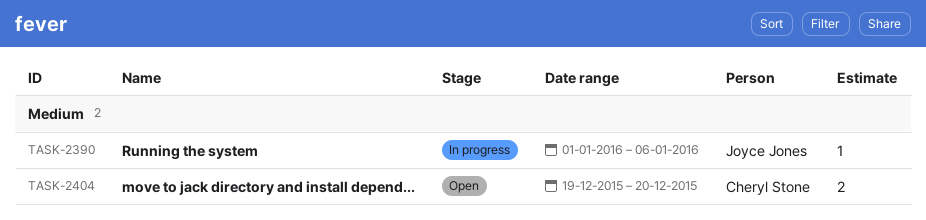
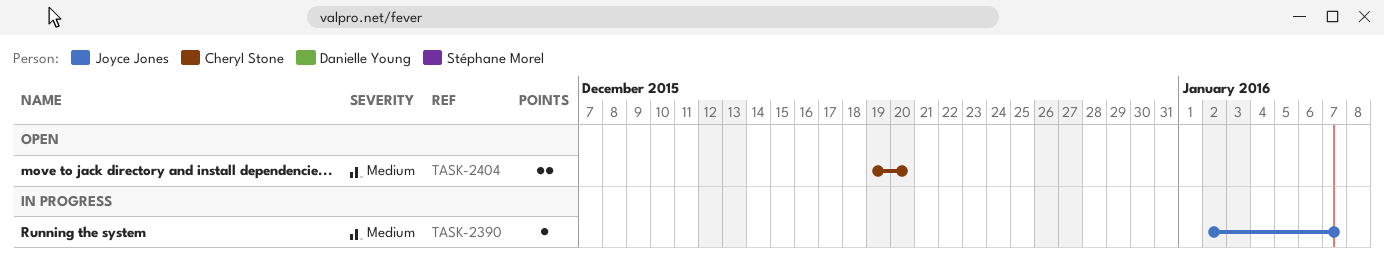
TASK-2390, start: Jan 1 -> Jan 2
TASK-2390, due: Jan 6 -> Jan 7

